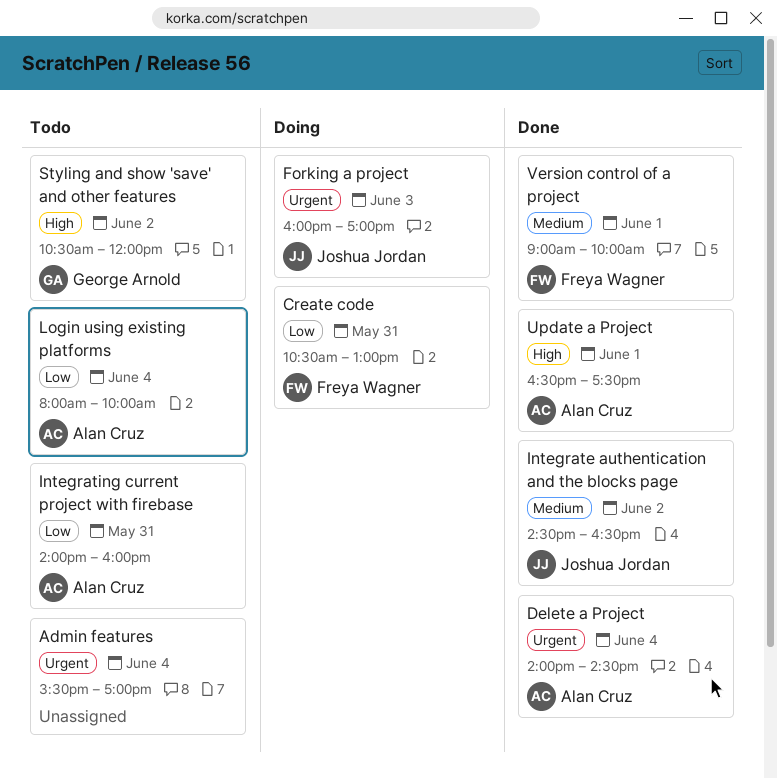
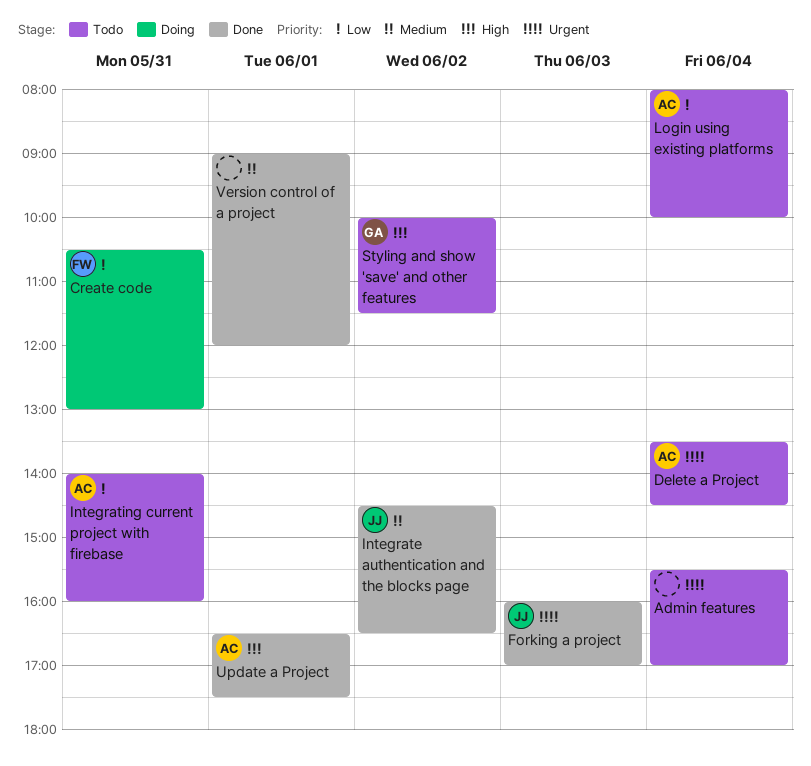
Delete a Project, status: Done -> Todo
Delete a Project, begins: 14:00 -> 13:30
Forking a project, status: Doing -> Done
Styling and show 'save' and other features, begins: 10:30 -> 10:00
Styling and show 'save' and other features, ends: 12:00 -> 11:30
Version control of a project, owner: Freya Wagner -> none
Version control of a project, ends: 10:00 -> 12:00

